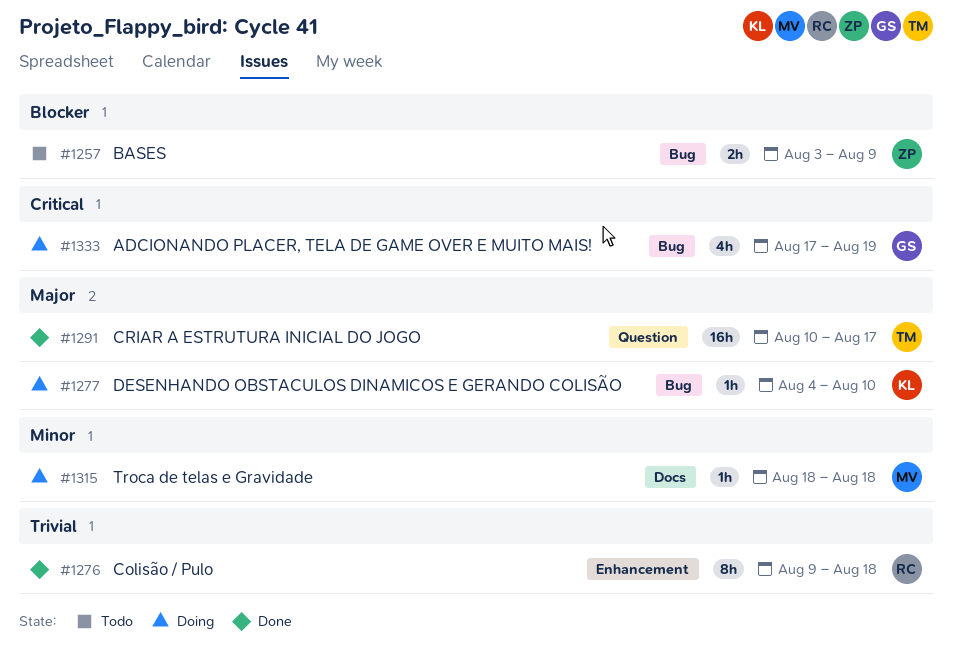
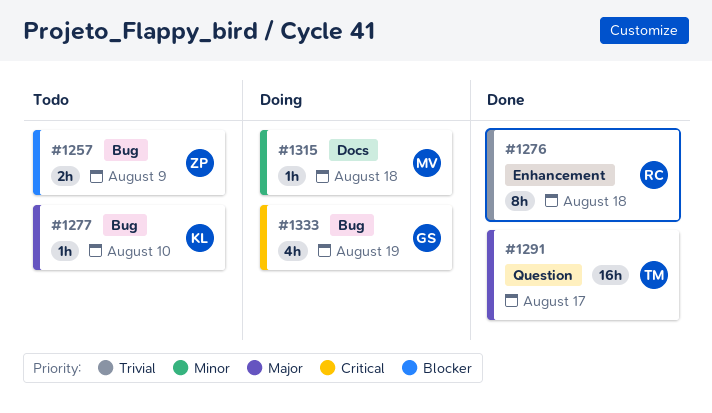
#1277, status: Doing -> Todo

